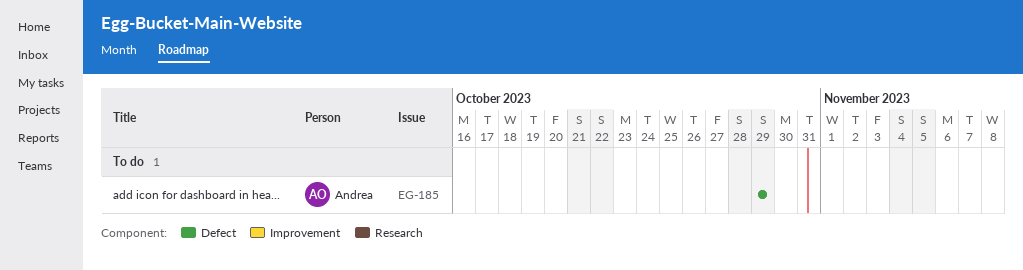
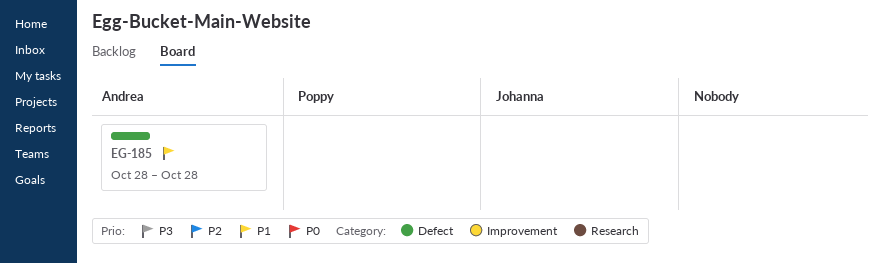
EG-185, start: Oct 29 -> Oct 28
EG-185, due: Oct 29 -> Oct 28

